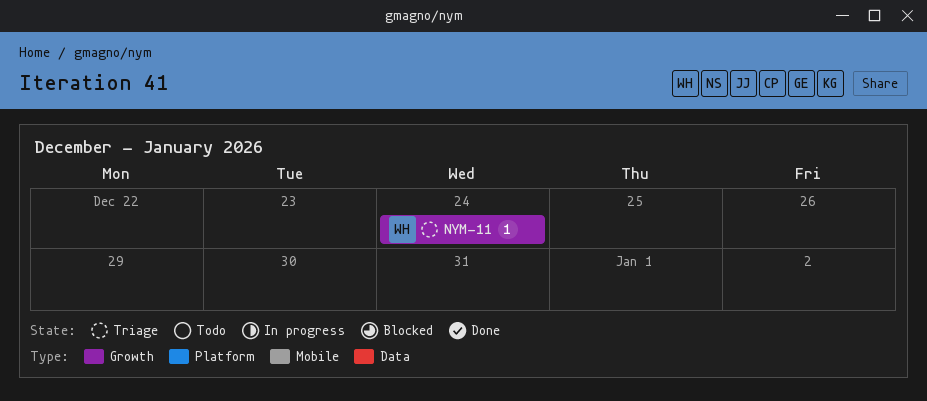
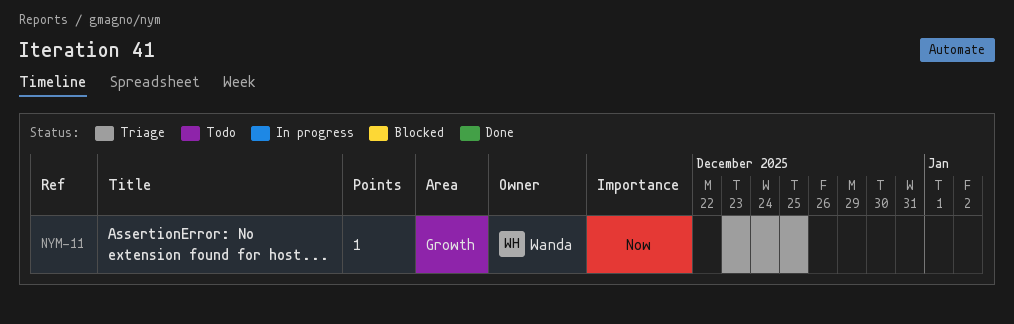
NYM-11, start: Dec 24 -> Dec 23
NYM-11, due: Dec 24 -> Dec 25

